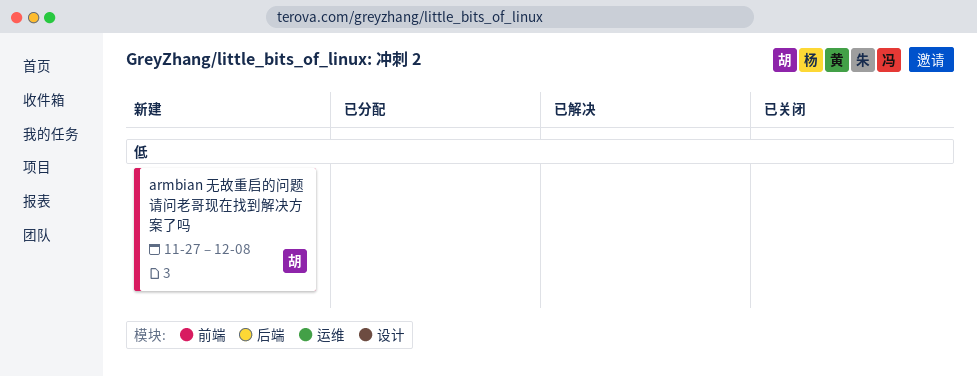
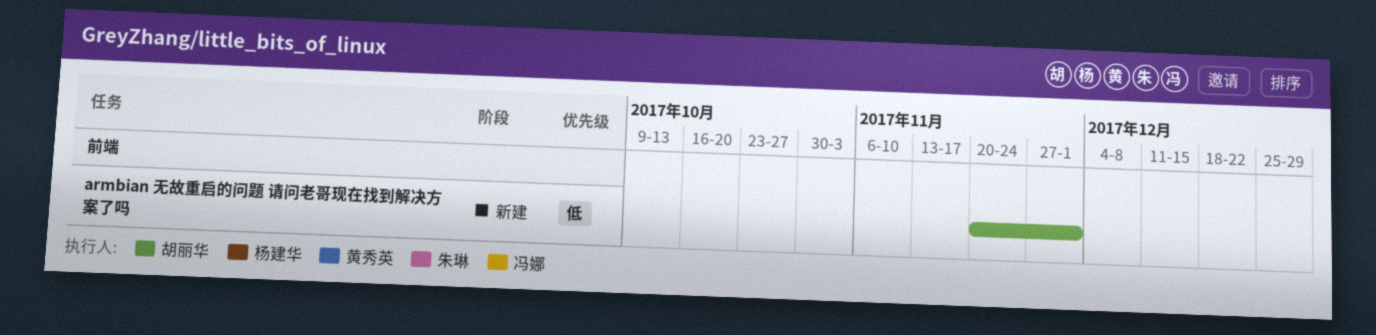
armbian 无故重启的问题 请问老哥现在找到解决方案了吗, start: Nov 27 -> Nov 20
armbian 无故重启的问题 请问老哥现在找到解决方案了吗, due: Dec 8 -> Dec 1

